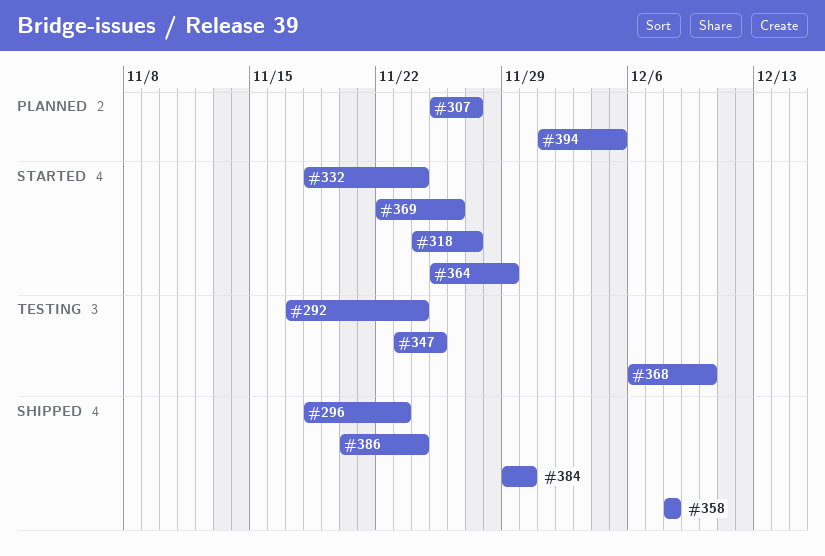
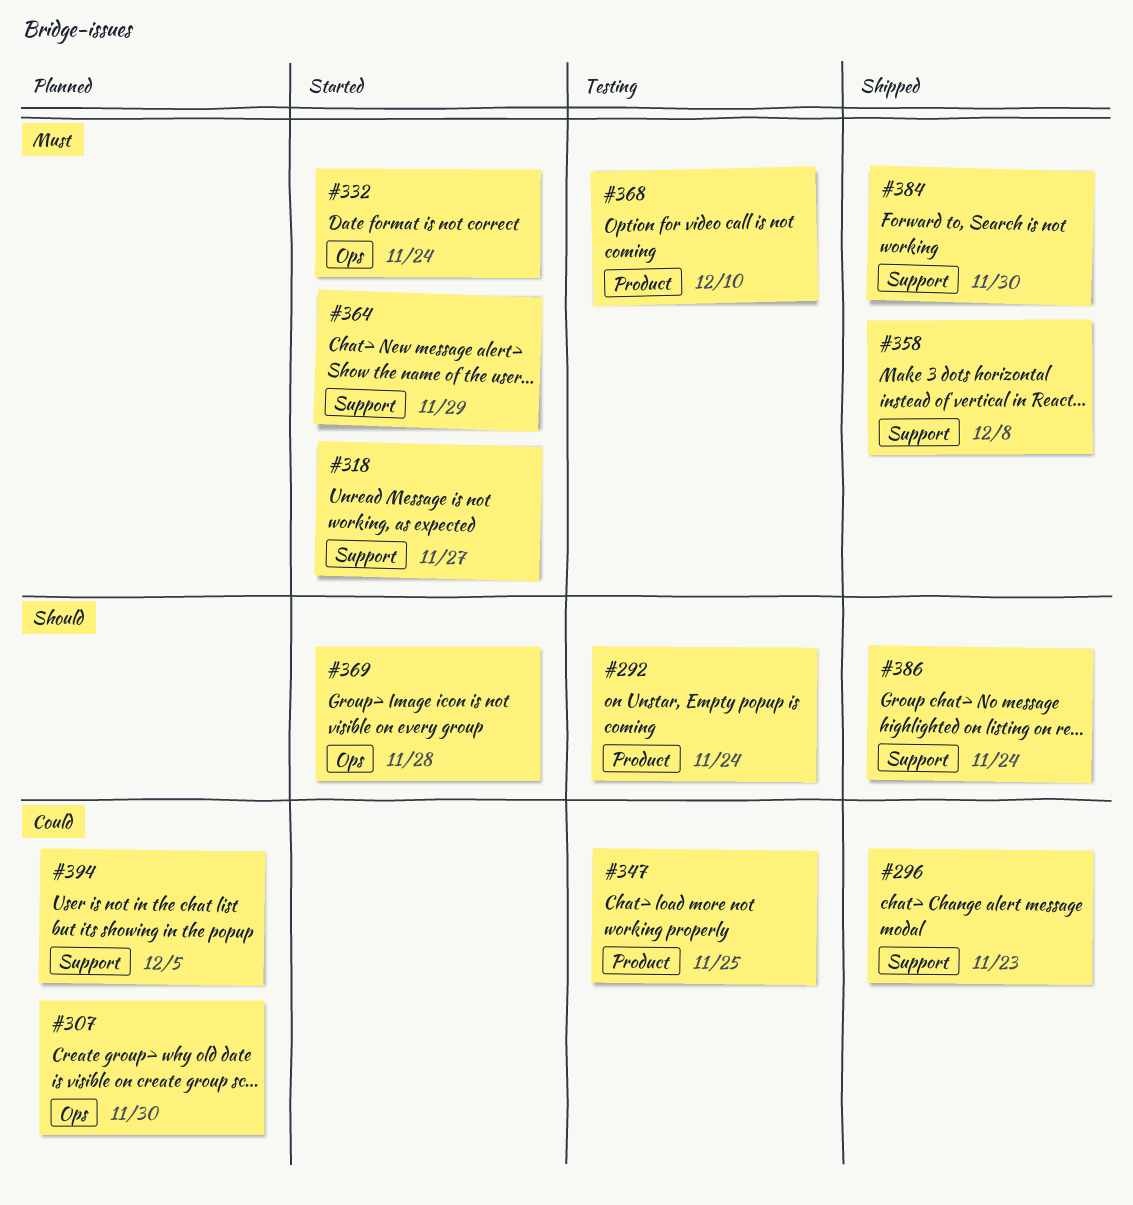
#307, due: Nov 27 -> Nov 30
#369, due: Nov 26 -> Nov 28

